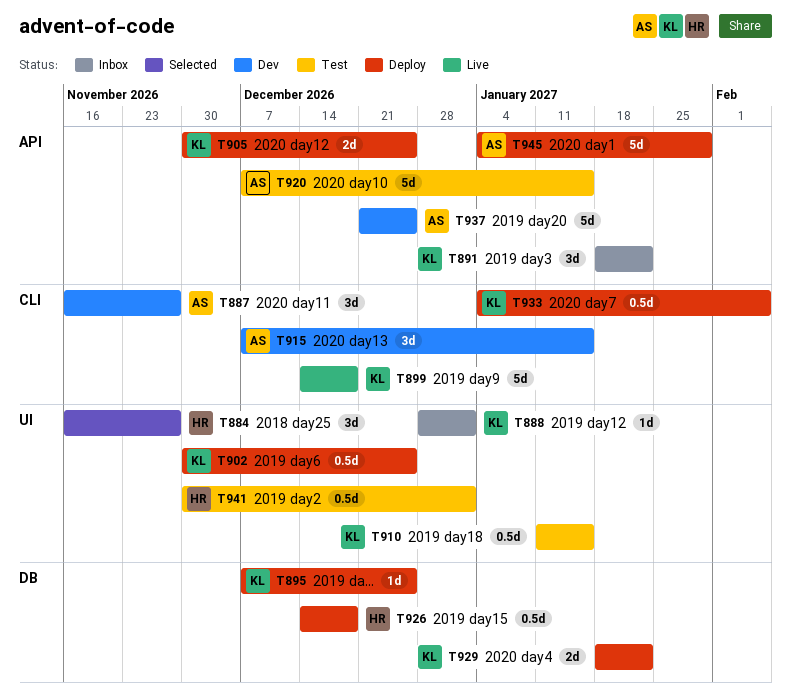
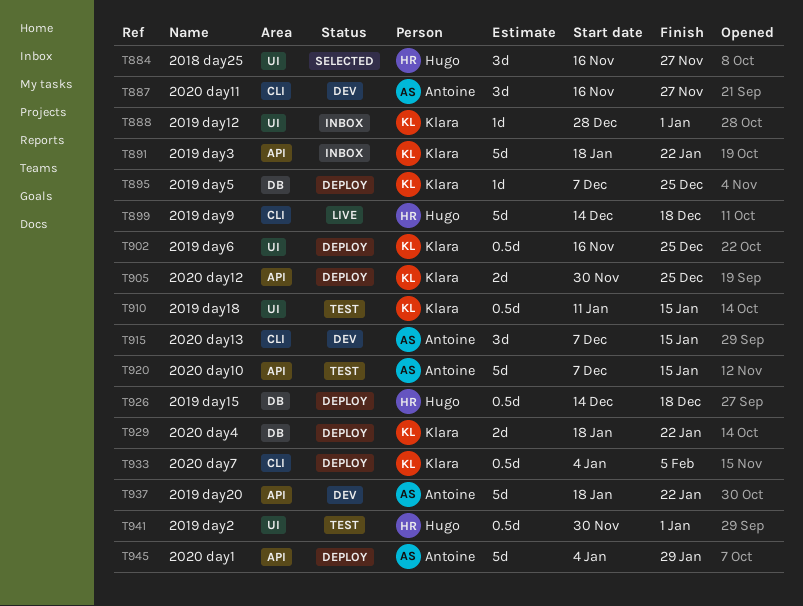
T891, estimate: 3d -> 5d
T899, owner: Klara -> Hugo
T902, start: Nov 30 -> Nov 16
T937, start: Dec 21 -> Jan 18
T937, due: Dec 25 -> Jan 22

